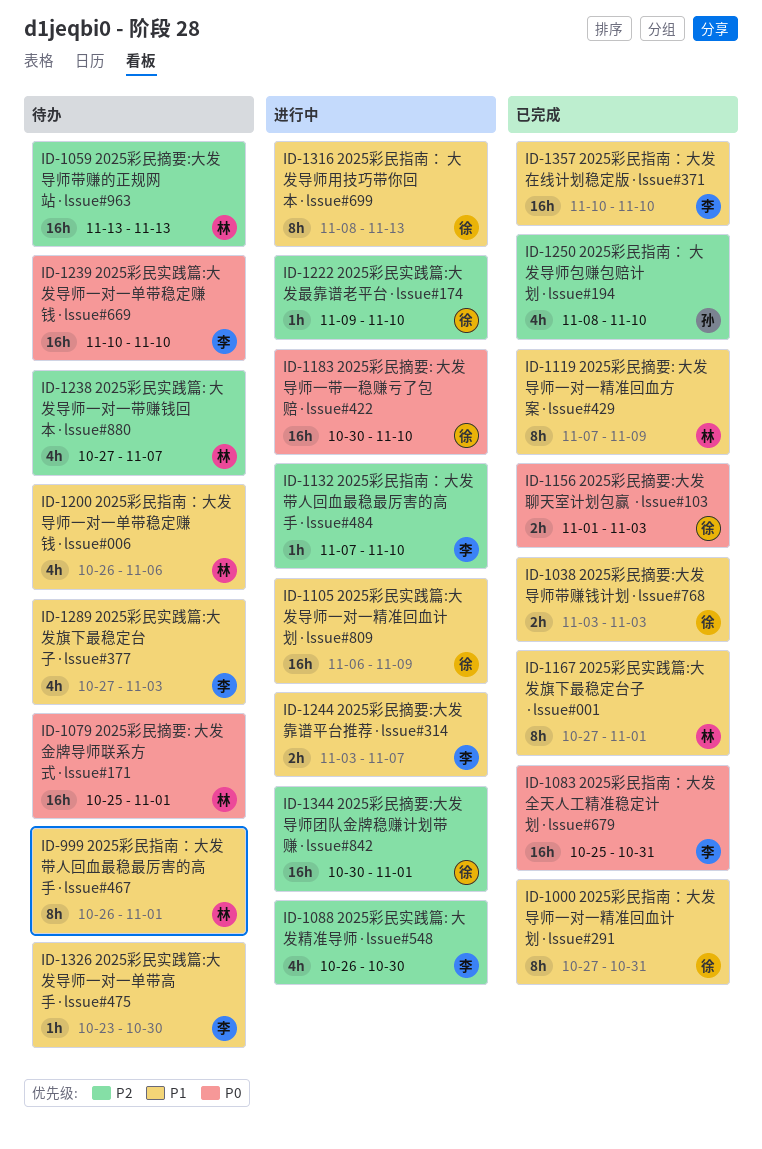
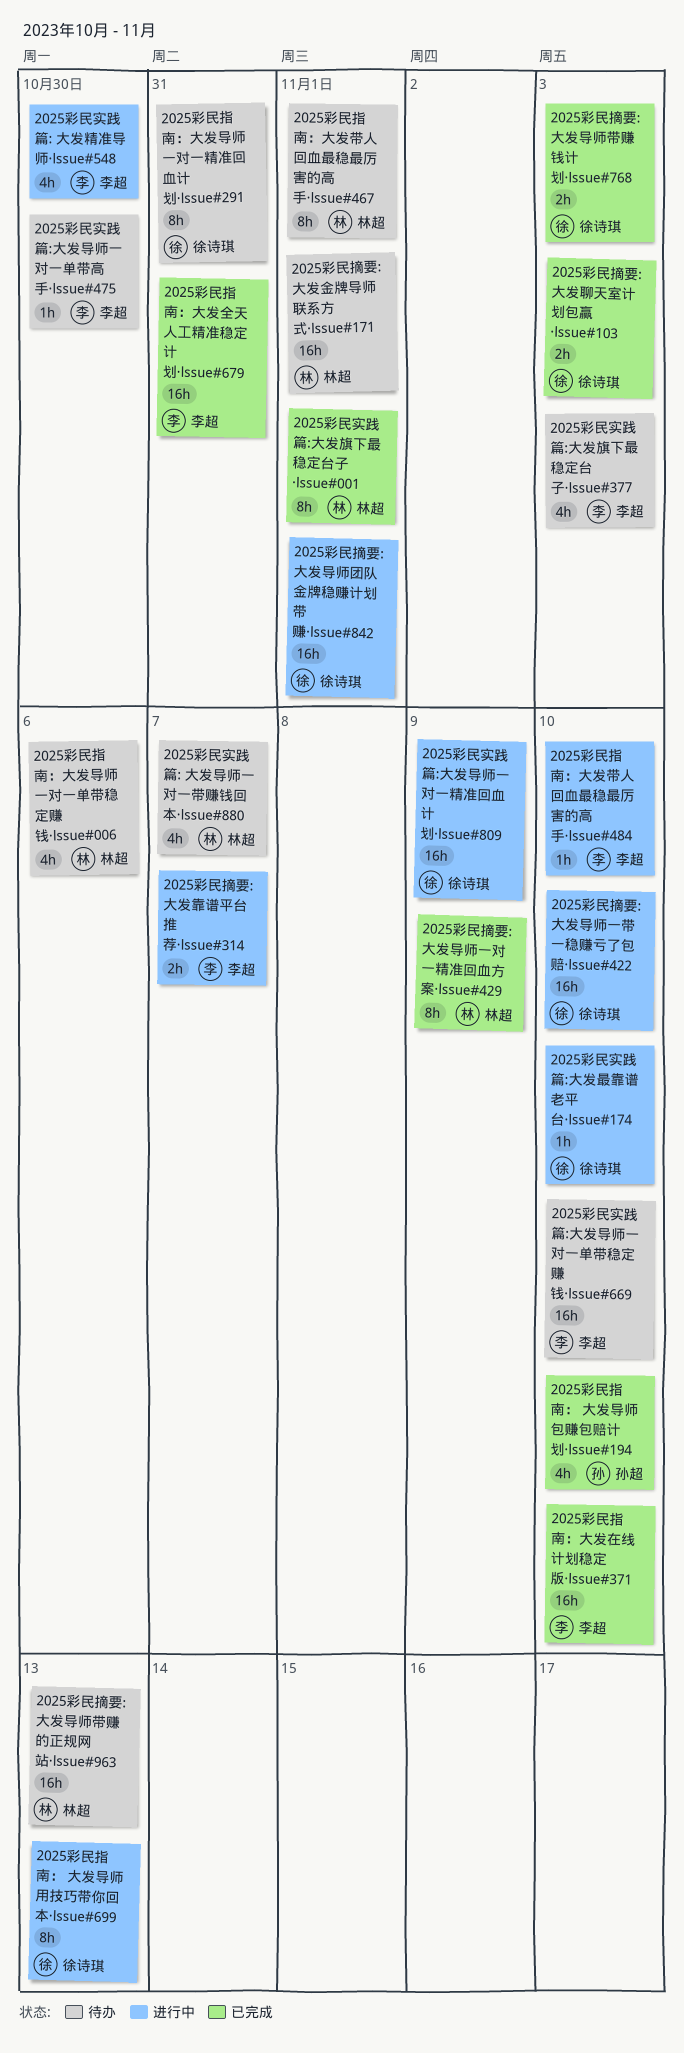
2025彩民指南：大发导师一对一精准回血计划·lssue#291, status: 已完成 -> 待办

